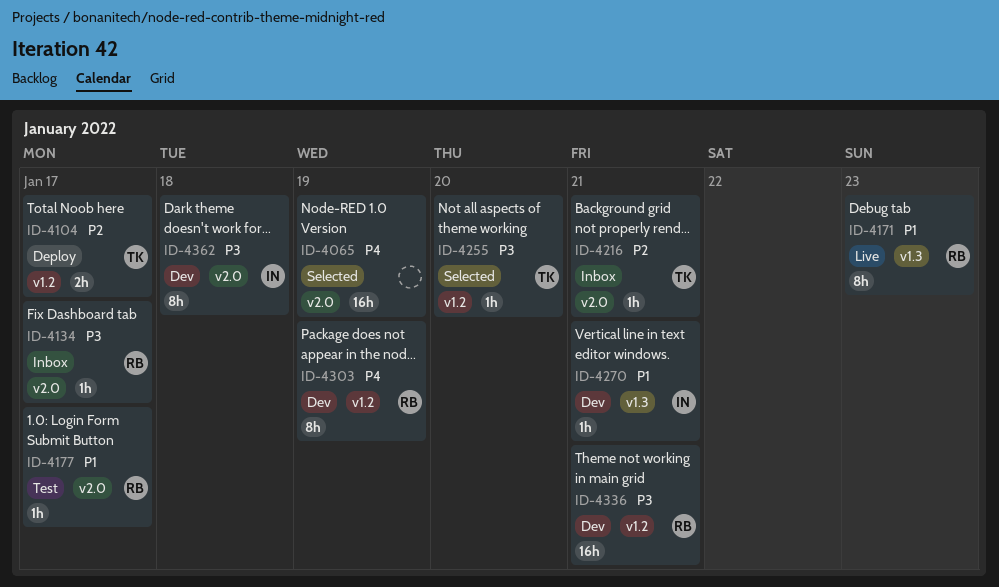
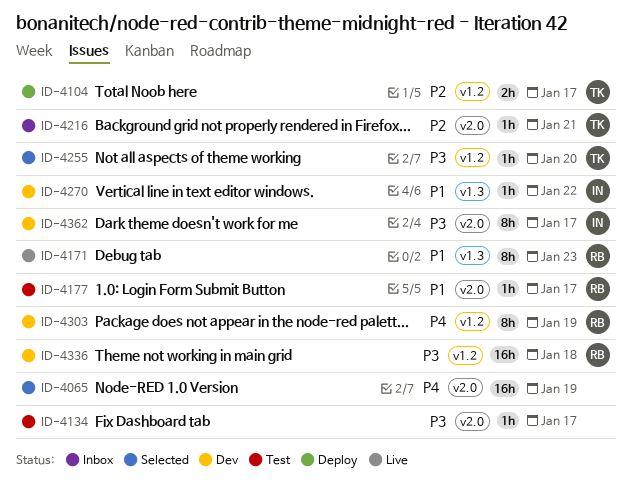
ID-4134, status: Inbox -> Test
ID-4134, owner: RB -> none
ID-4270, due: Jan 21 -> Jan 22
ID-4336, due: Jan 21 -> Jan 18
ID-4362, due: Jan 18 -> Jan 17

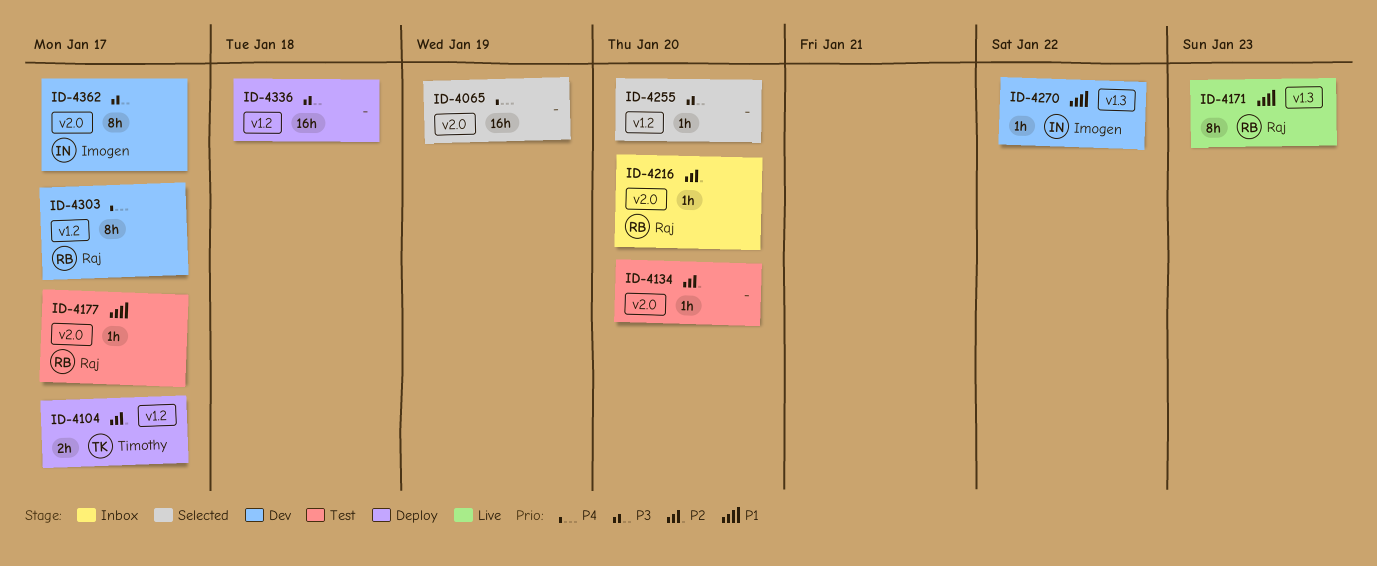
ID-4134, priority: P3 -> P2
ID-4134, due: Jan 17 -> Jan 20
ID-4216, owner: Timothy -> Raj
ID-4216, due: Jan 21 -> Jan 20
ID-4255, owner: Timothy -> none
ID-4303, due: Jan 19 -> Jan 17
ID-4336, status: Dev -> Deploy
ID-4336, owner: Raj -> none

